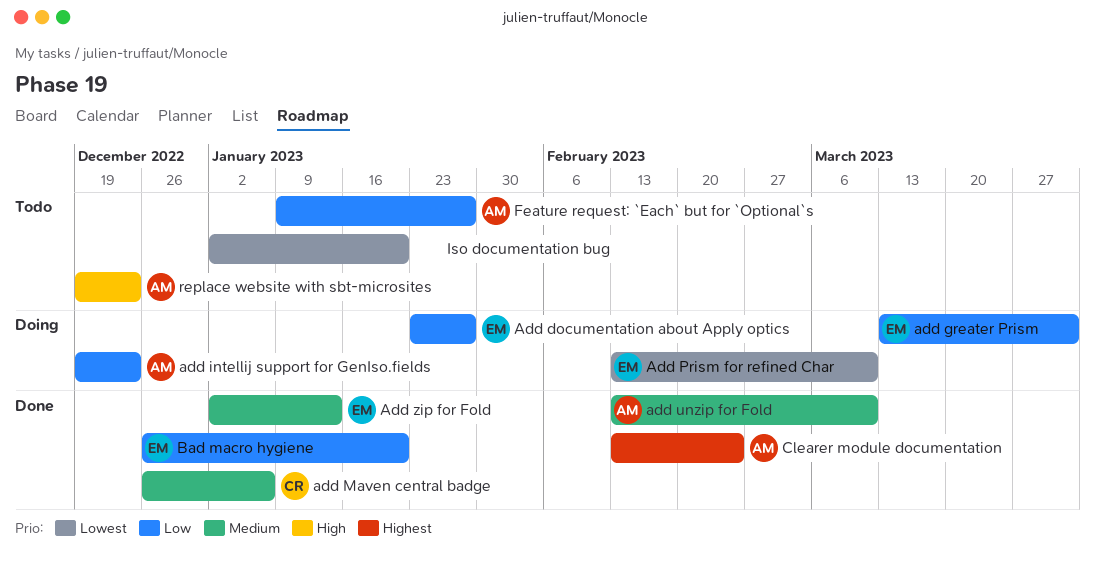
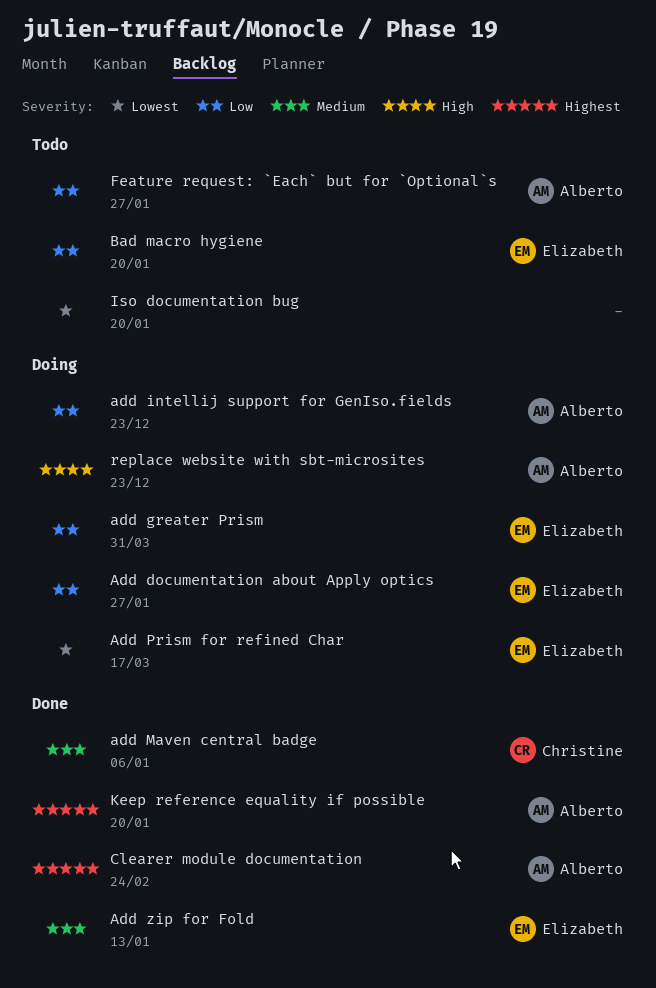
Add Prism for refined Char, due: Mar 10 -> Mar 17
add unzip for Fold: present -> none
Bad macro hygiene, status: Done -> Todo
Keep reference equality if possible: none -> present
replace website with sbt-microsites, status: Todo -> Doing

